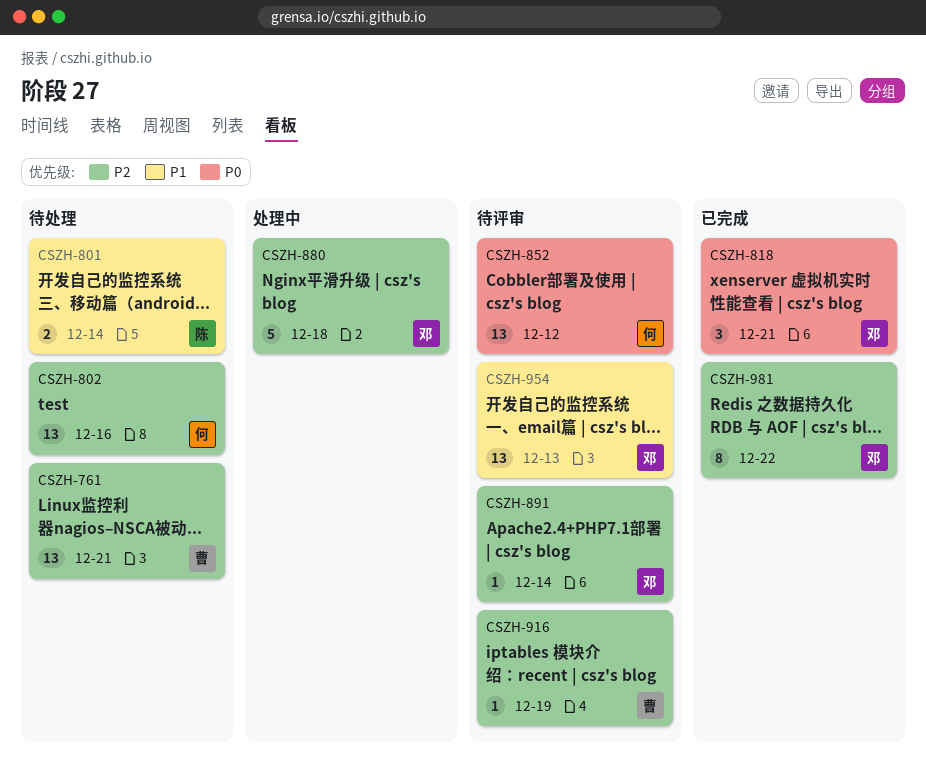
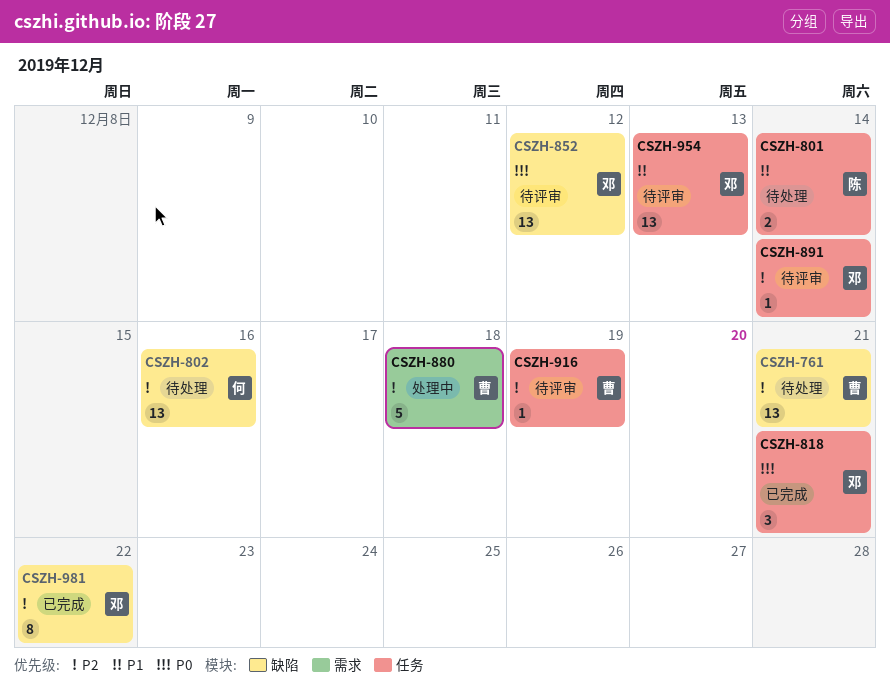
CSZH-852, owner: 何 -> 邓
CSZH-880, owner: 邓 -> 曹

